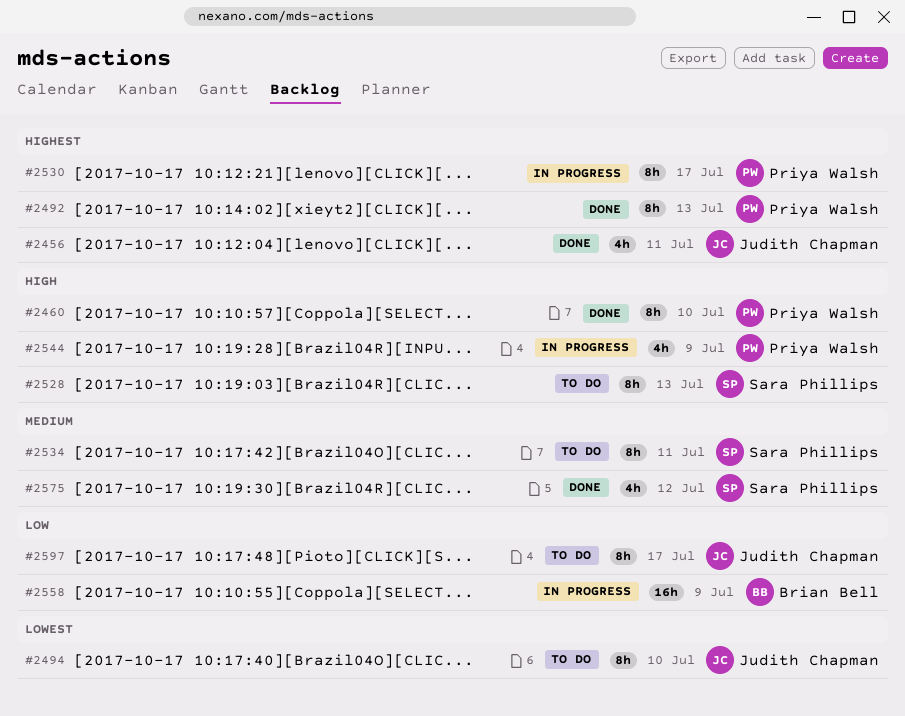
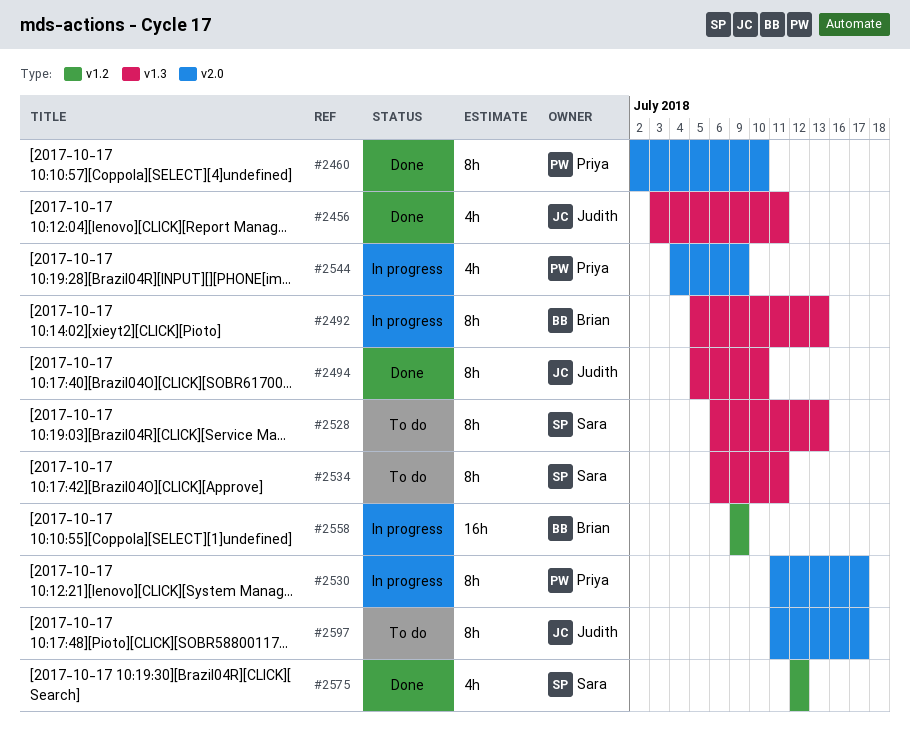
#2492, status: Done -> In progress
#2492, owner: Priya Walsh -> Brian Bell
#2494, status: To do -> Done

